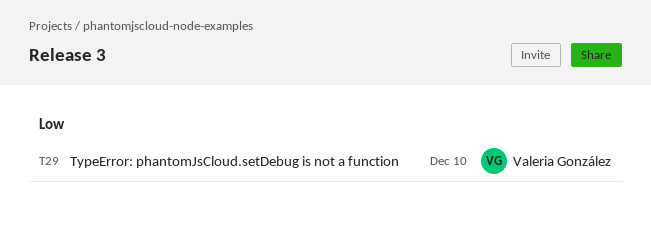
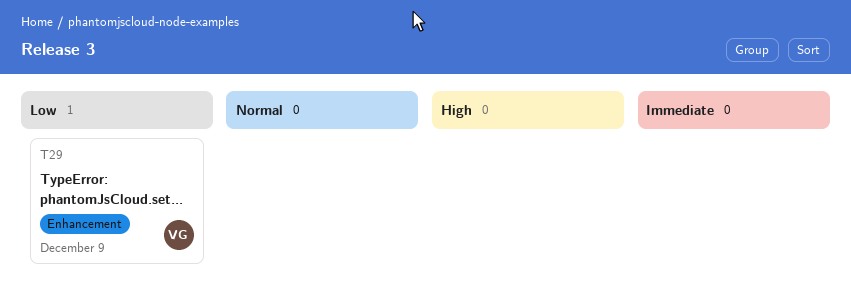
T29, due: Dec 10 -> Dec 9

